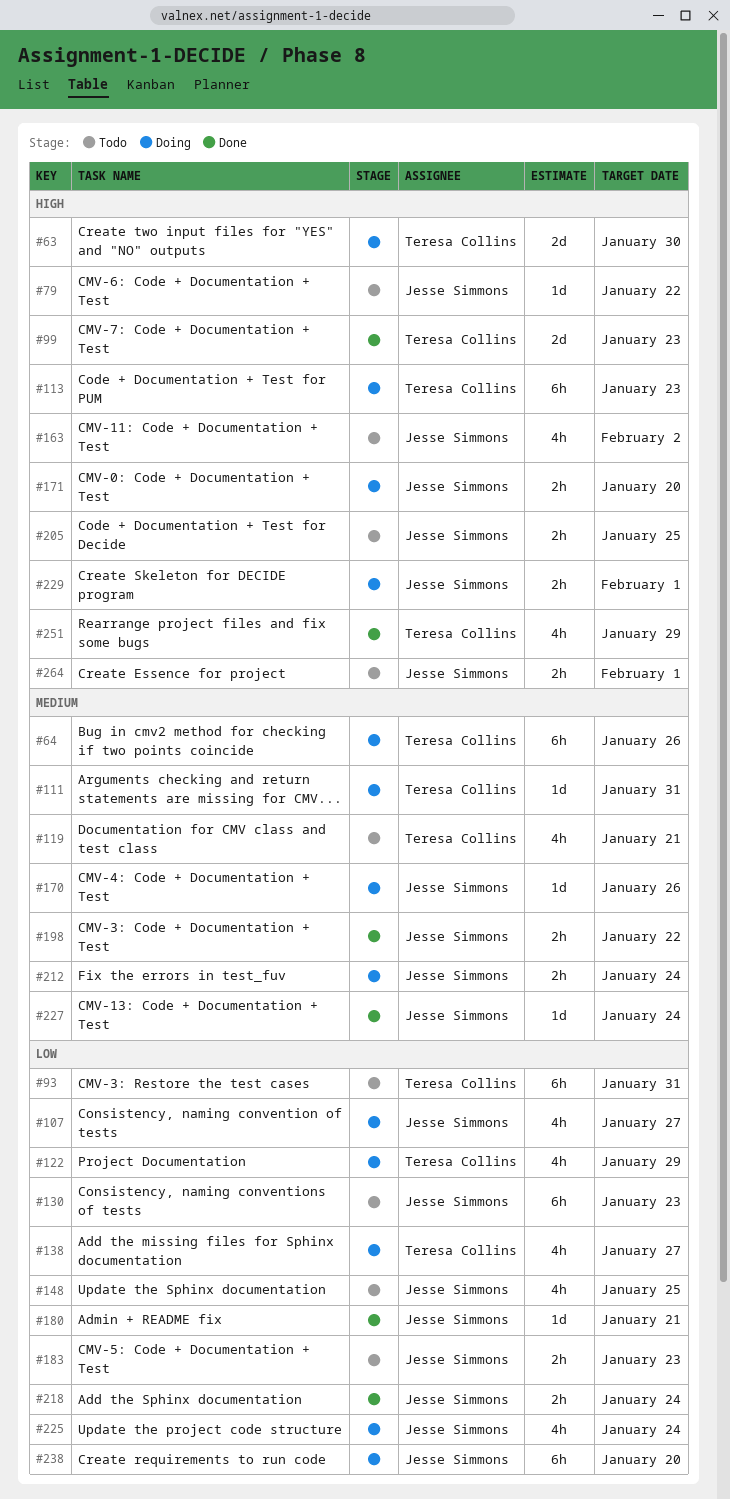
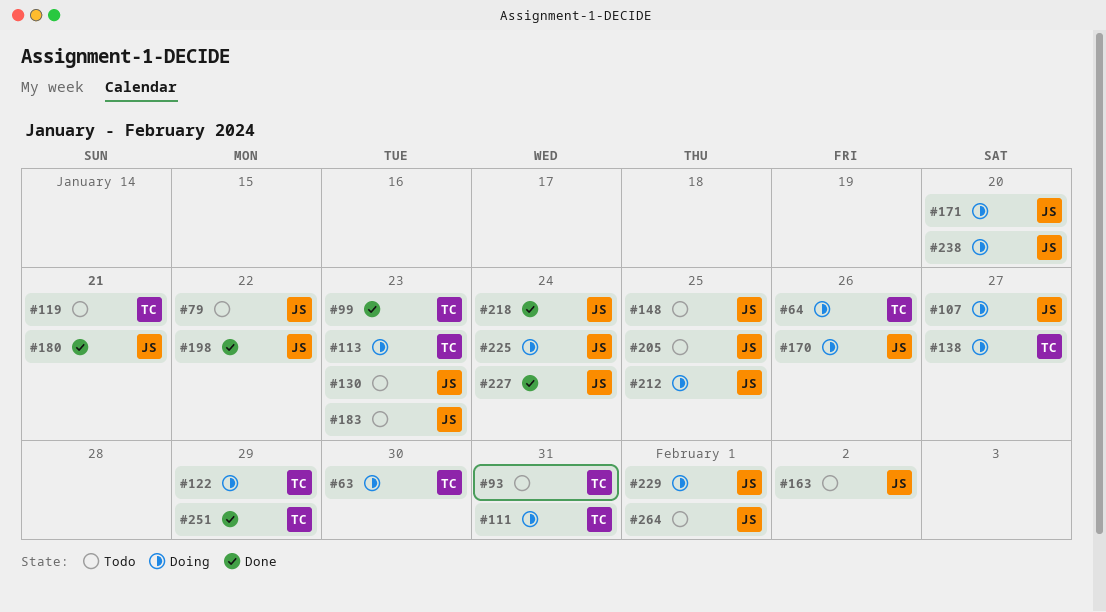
#212, due: Jan 24 -> Jan 25

